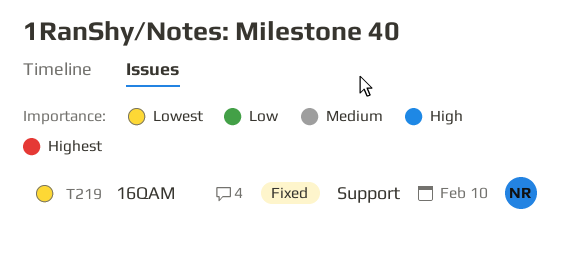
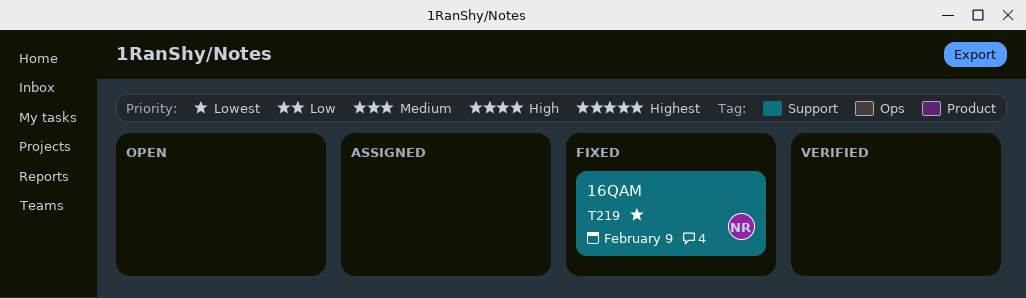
T219, due: Feb 10 -> Feb 9

